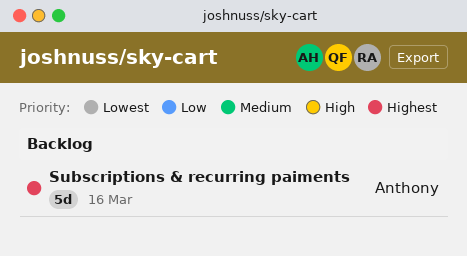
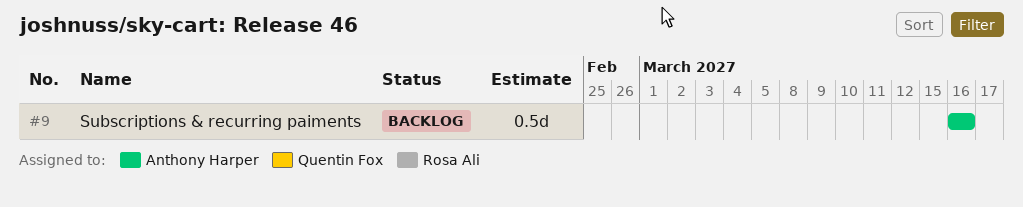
Subscriptions & recurring paiments, estimate: 5d -> 0.5d

